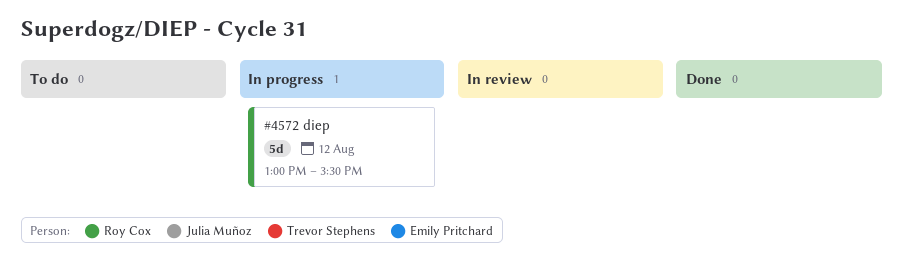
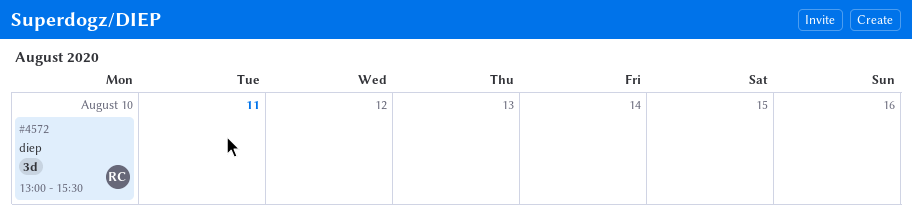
#4572, estimate: 5d -> 3d
#4572, day: Aug 12 -> Aug 10

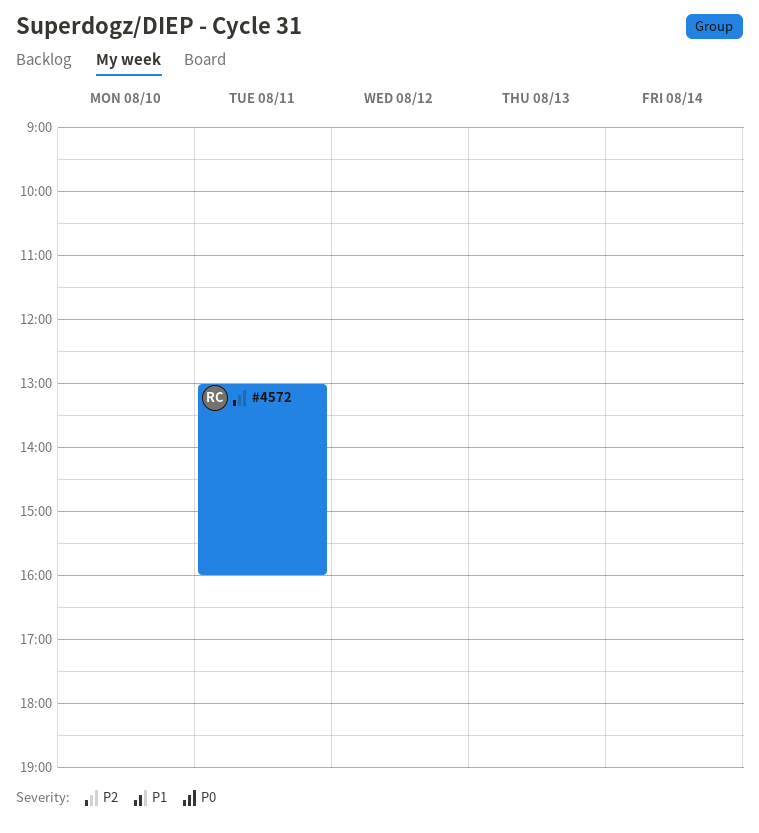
#4572, day: Aug 10 -> Aug 11
#4572, ends: 15:30 -> 16:00

